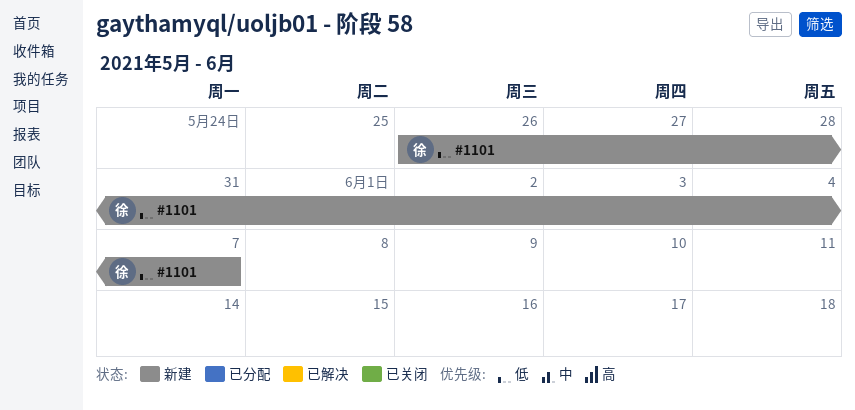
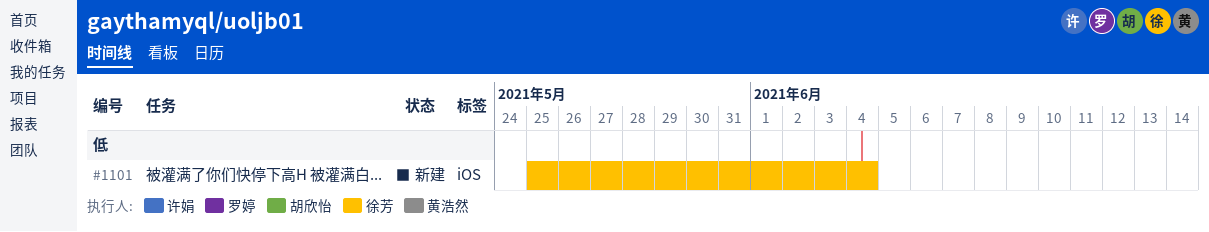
#1101, start: May 26 -> May 25
#1101, due: Jun 7 -> Jun 4

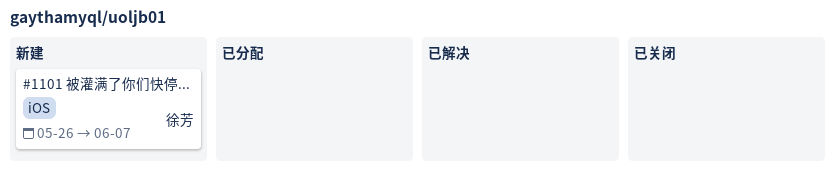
#1101, start: May 25 -> May 26
#1101, due: Jun 4 -> Jun 7

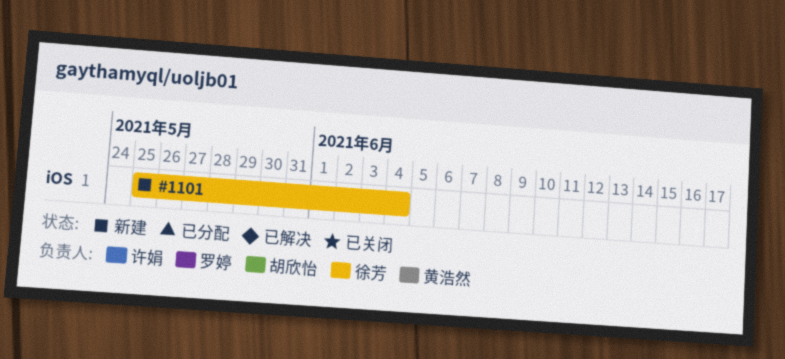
#1101, start: May 26 -> May 25
#1101, due: Jun 7 -> Jun 4

